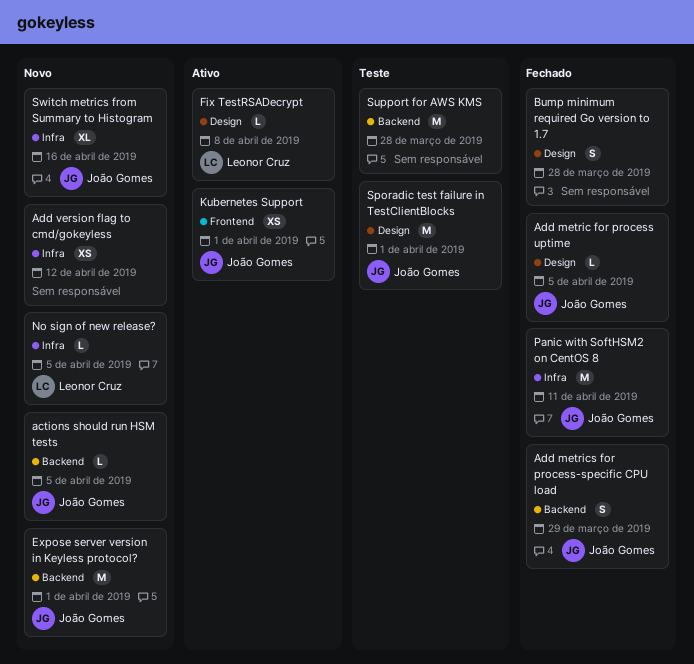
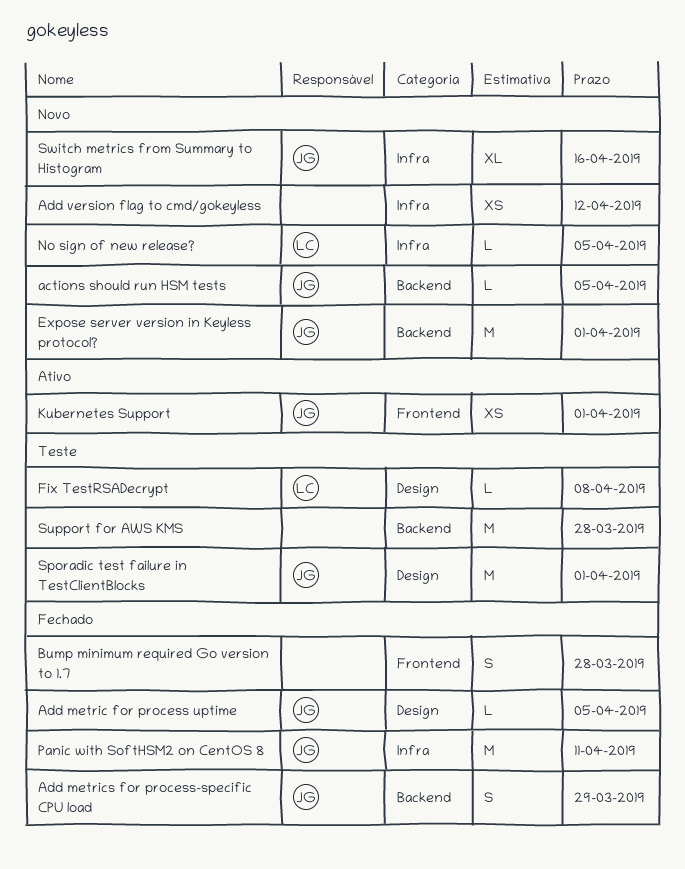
Bump minimum required Go version to 1.7, label: Design -> Frontend
Fix TestRSADecrypt, status: Ativo -> Teste

